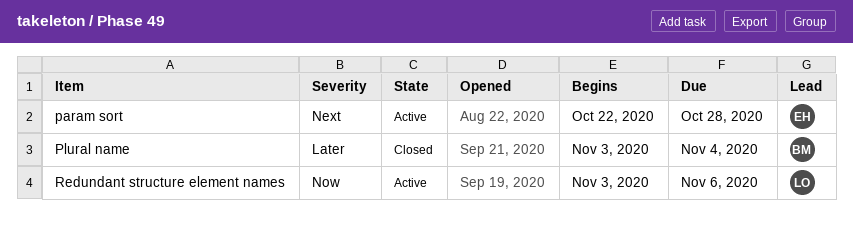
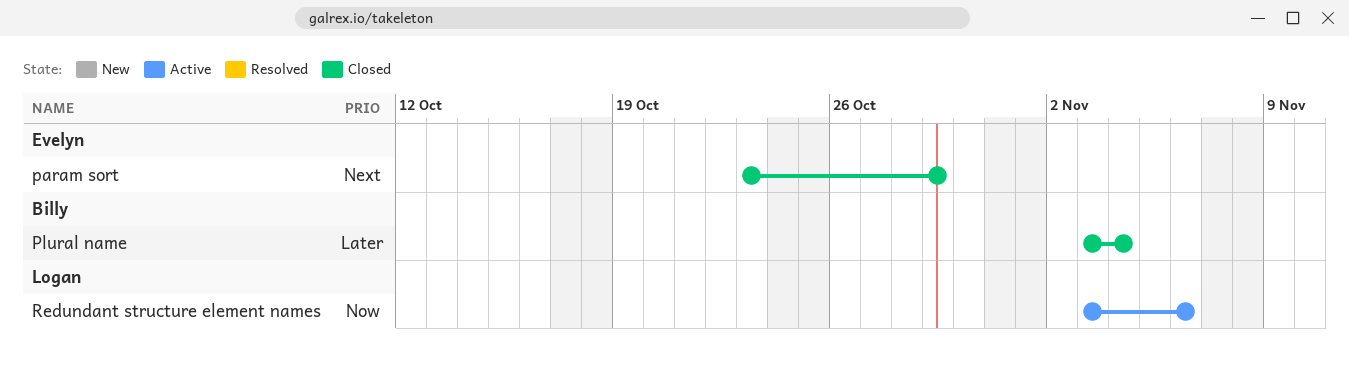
param sort, status: Active -> Closed
param sort, start: Oct 22 -> Oct 23
param sort, due: Oct 28 -> Oct 29

